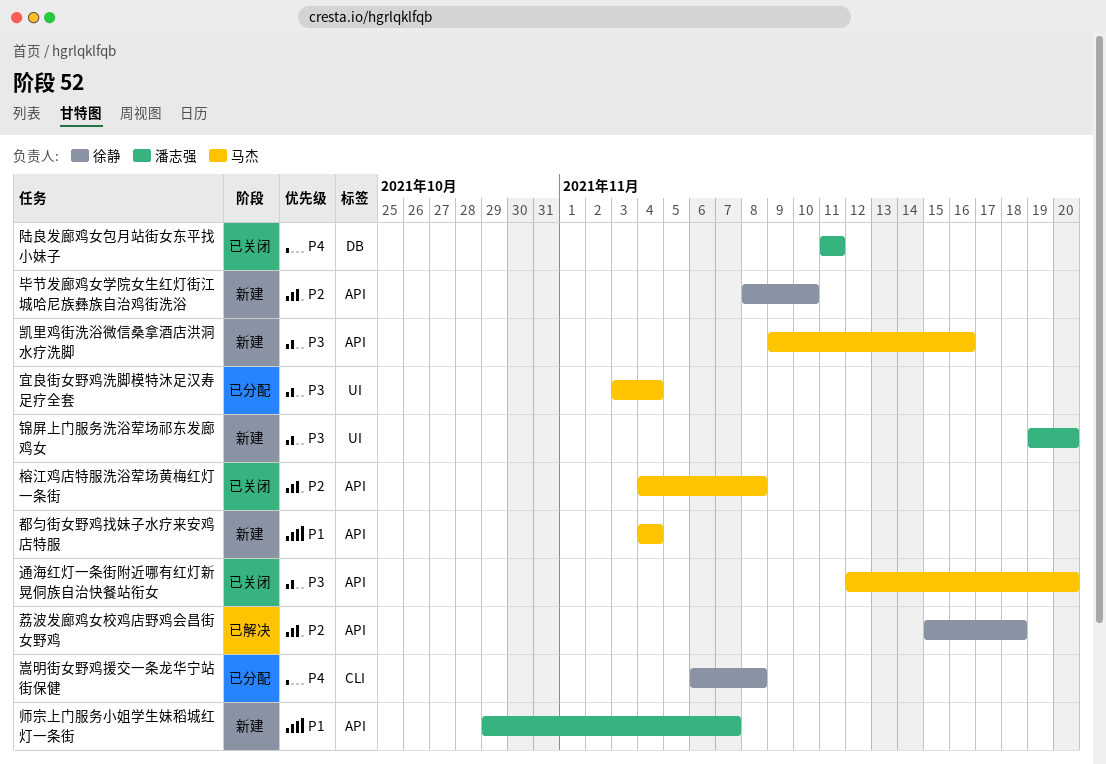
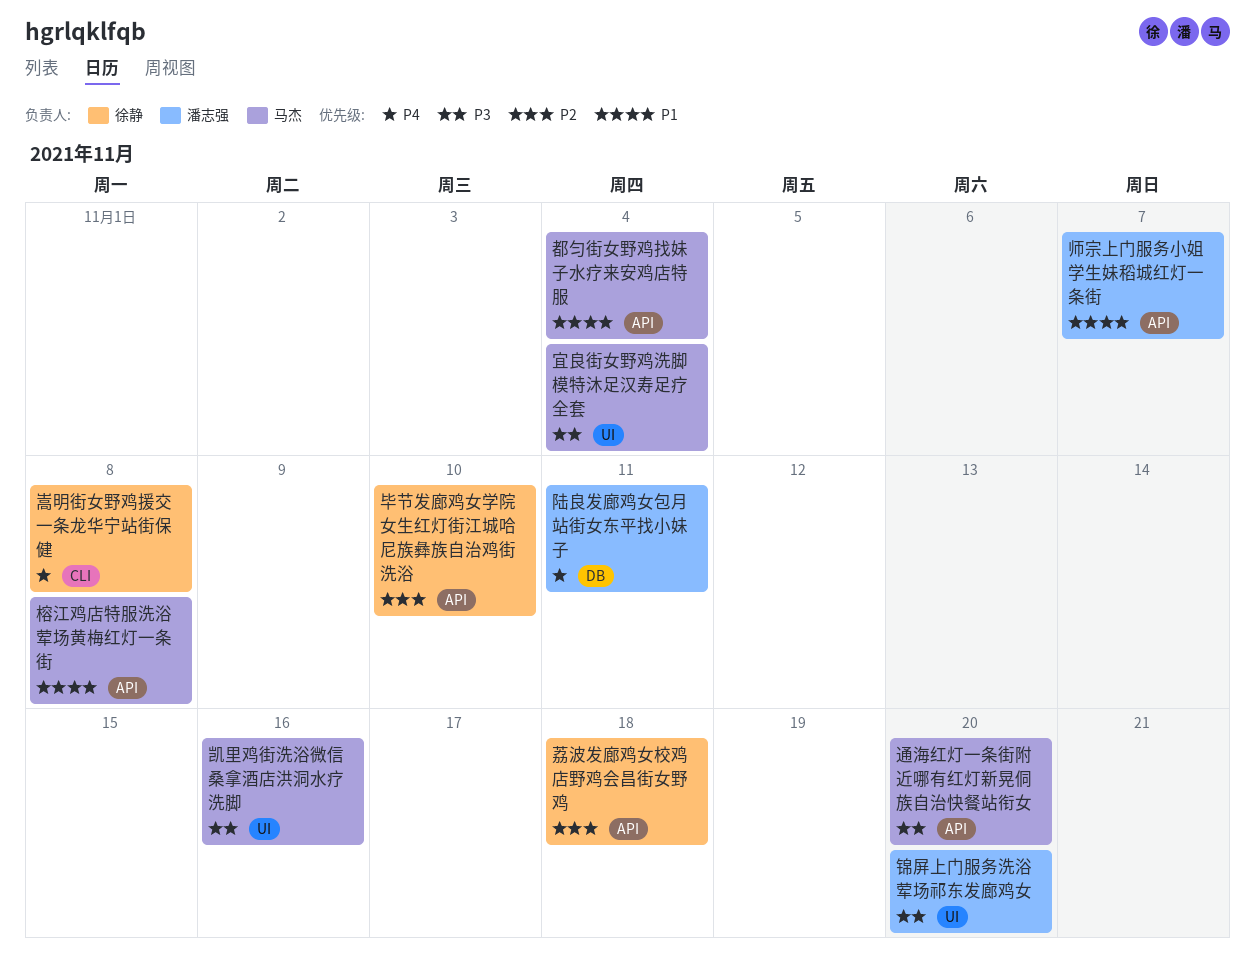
凯里鸡街洗浴微信桑拿酒店洪洞水疗洗脚, label: API -> UI
榕江鸡店特服洗浴荤场黄梅红灯一条街, priority: P2 -> P1

